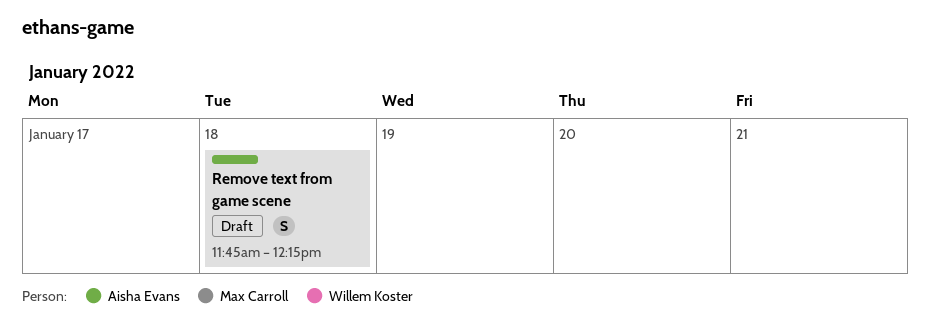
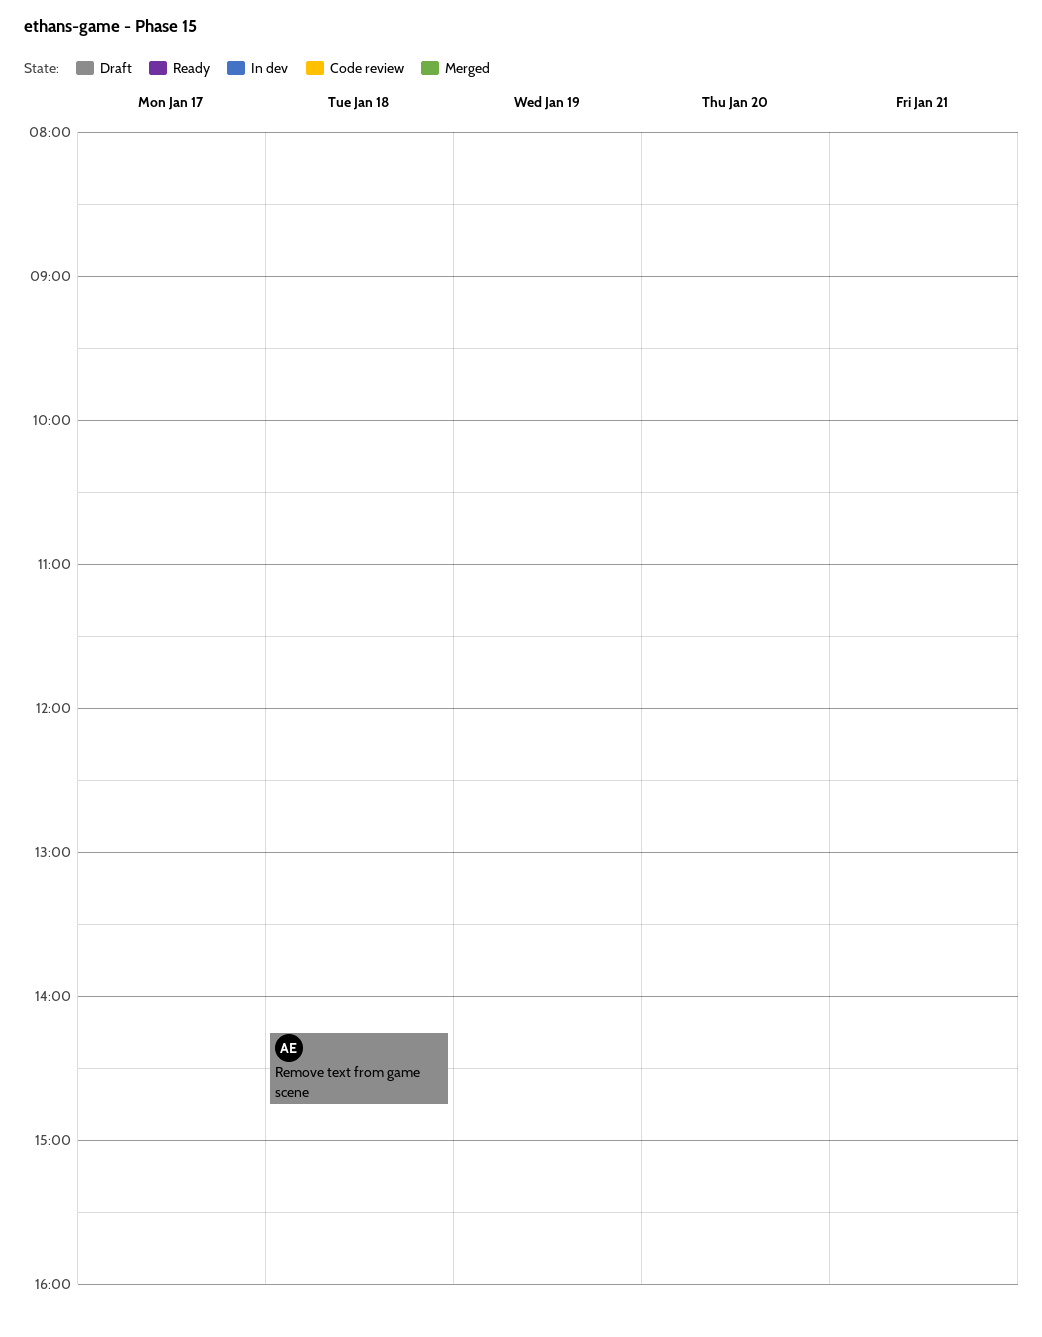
Remove text from game scene, begins: 11:45 -> 14:15
Remove text from game scene, ends: 12:15 -> 14:45

